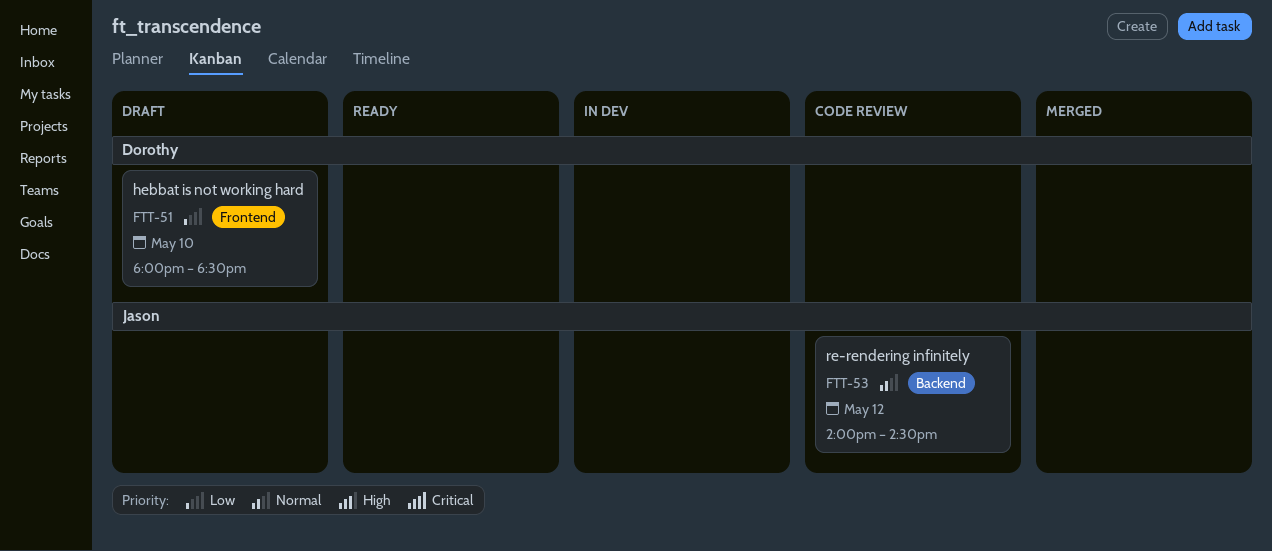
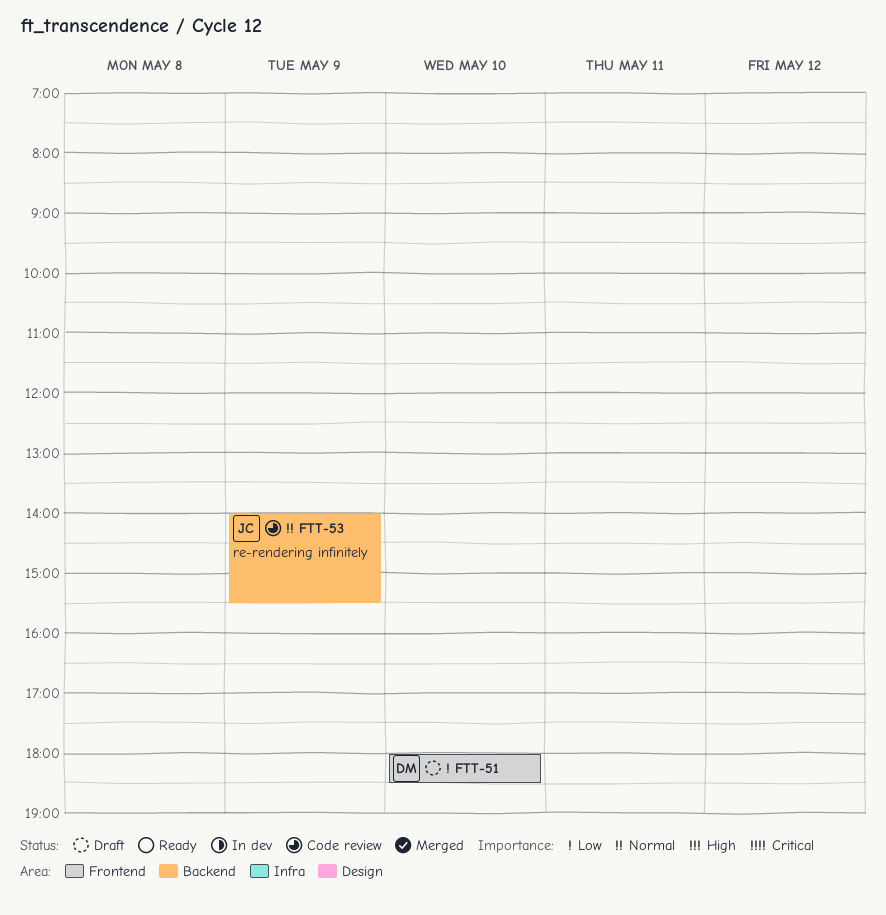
FTT-53, day: May 12 -> May 9
FTT-53, ends: 14:30 -> 15:30

